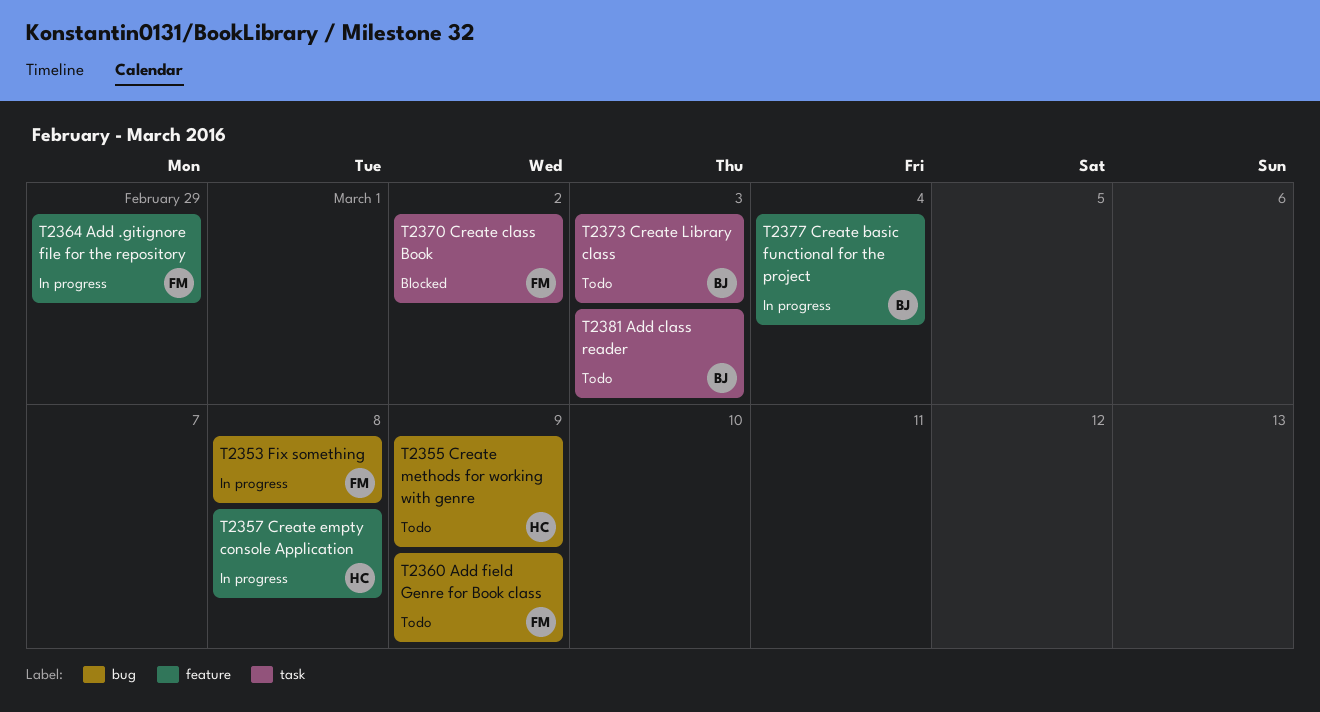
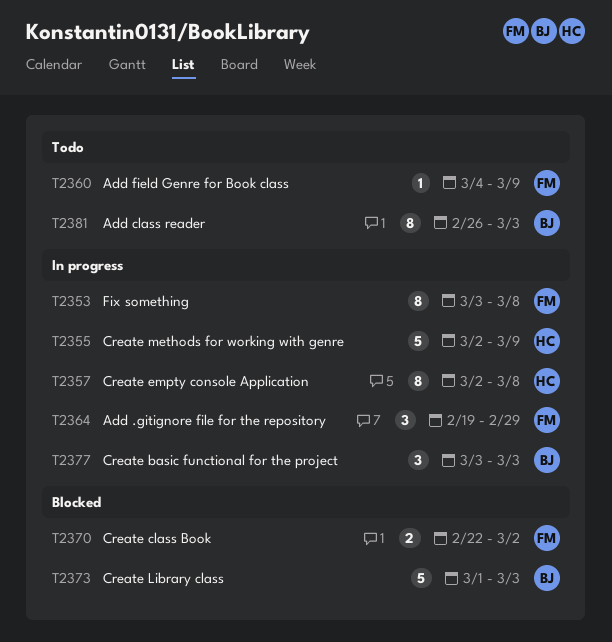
T2355, status: Todo -> In progress
T2373, status: Todo -> Blocked
T2377, due: Mar 4 -> Mar 3

